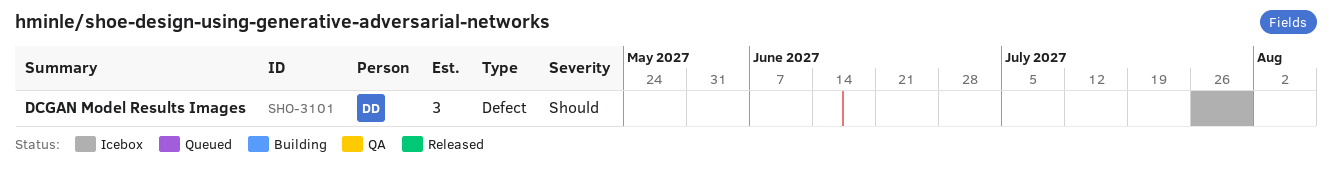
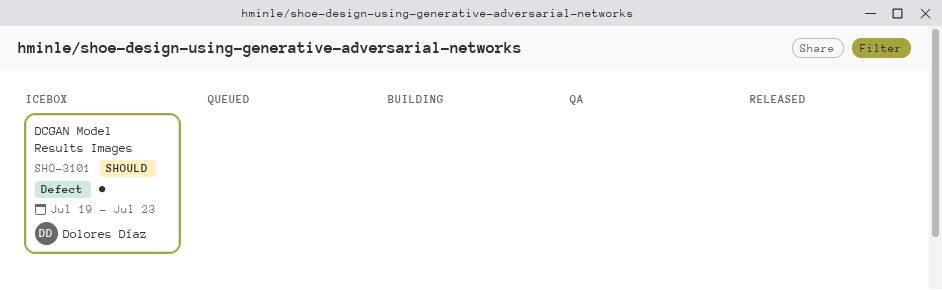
SHO-3101, estimate: 3 -> 1
SHO-3101, start: Jul 26 -> Jul 19
SHO-3101, due: Jul 30 -> Jul 23

